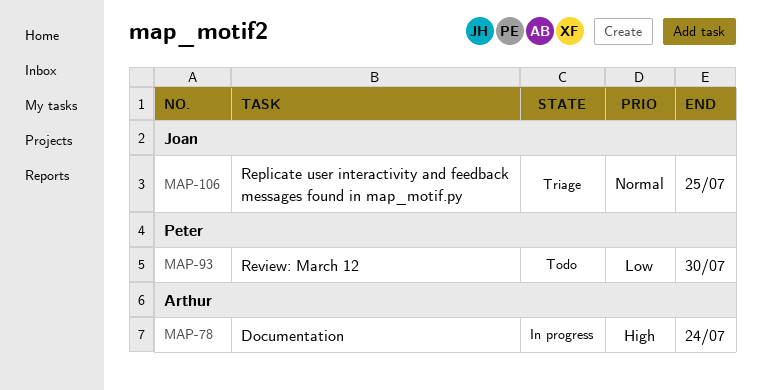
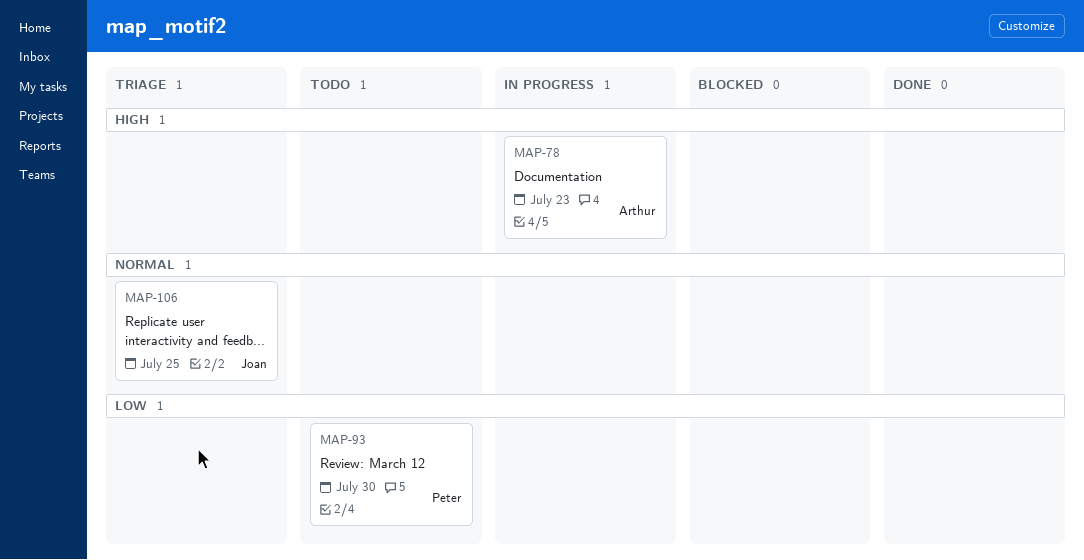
MAP-78, due: Jul 24 -> Jul 23

